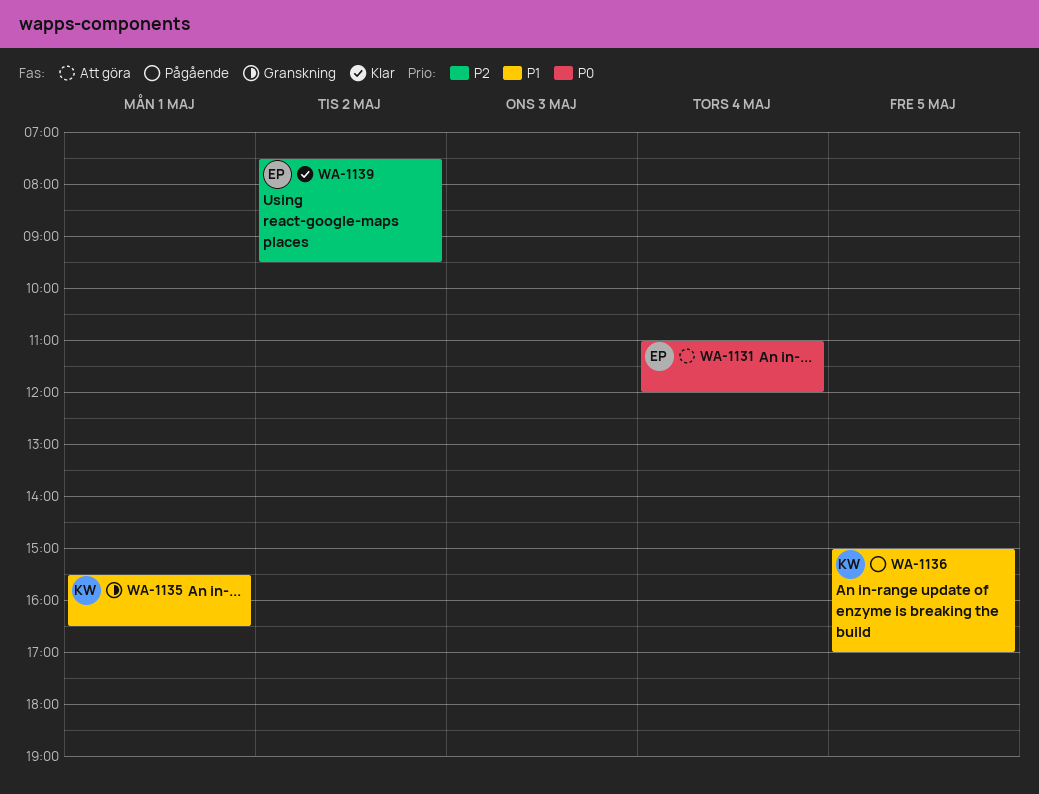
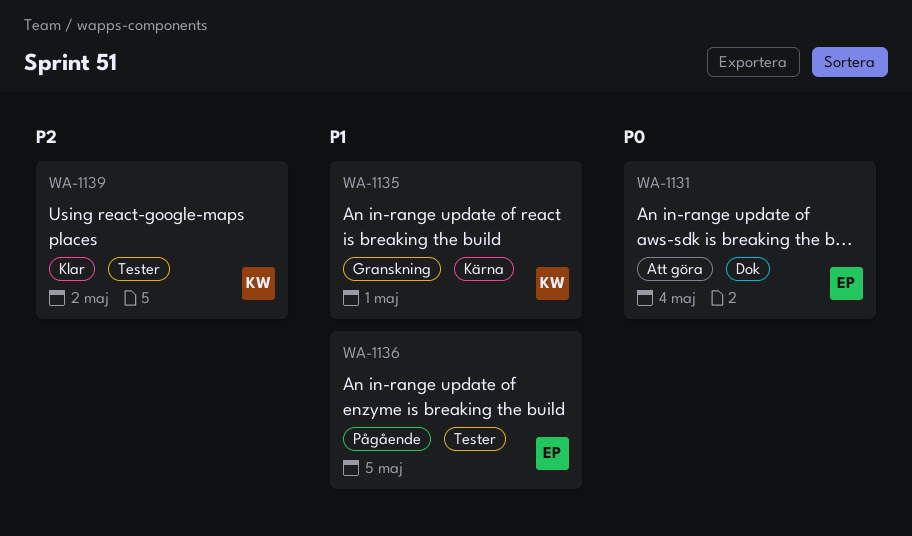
WA-1136, owner: KW -> EP
WA-1139, owner: EP -> KW

